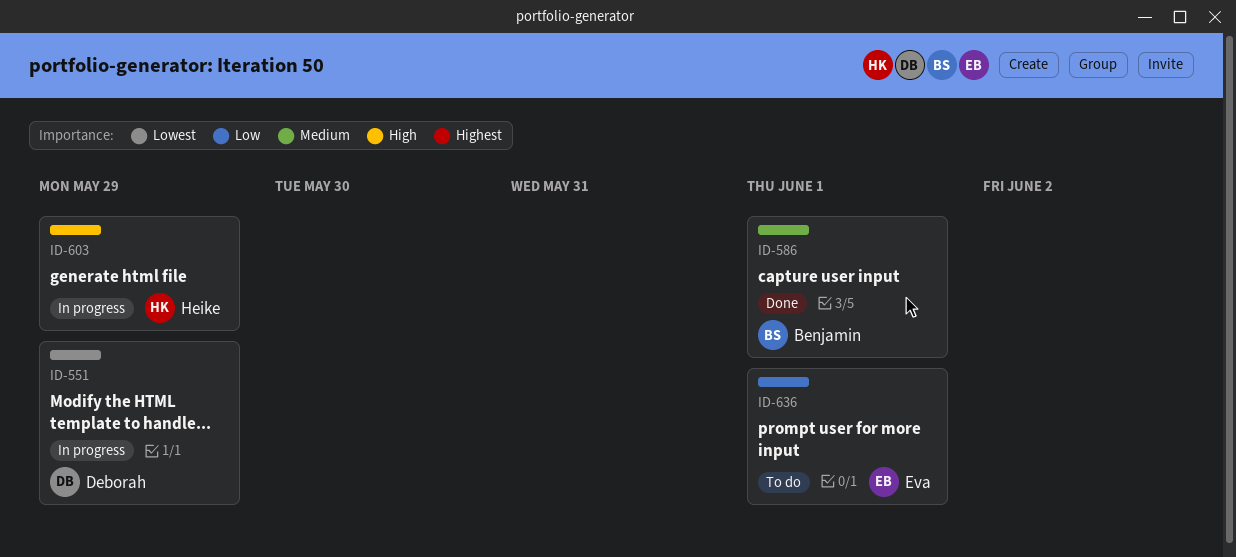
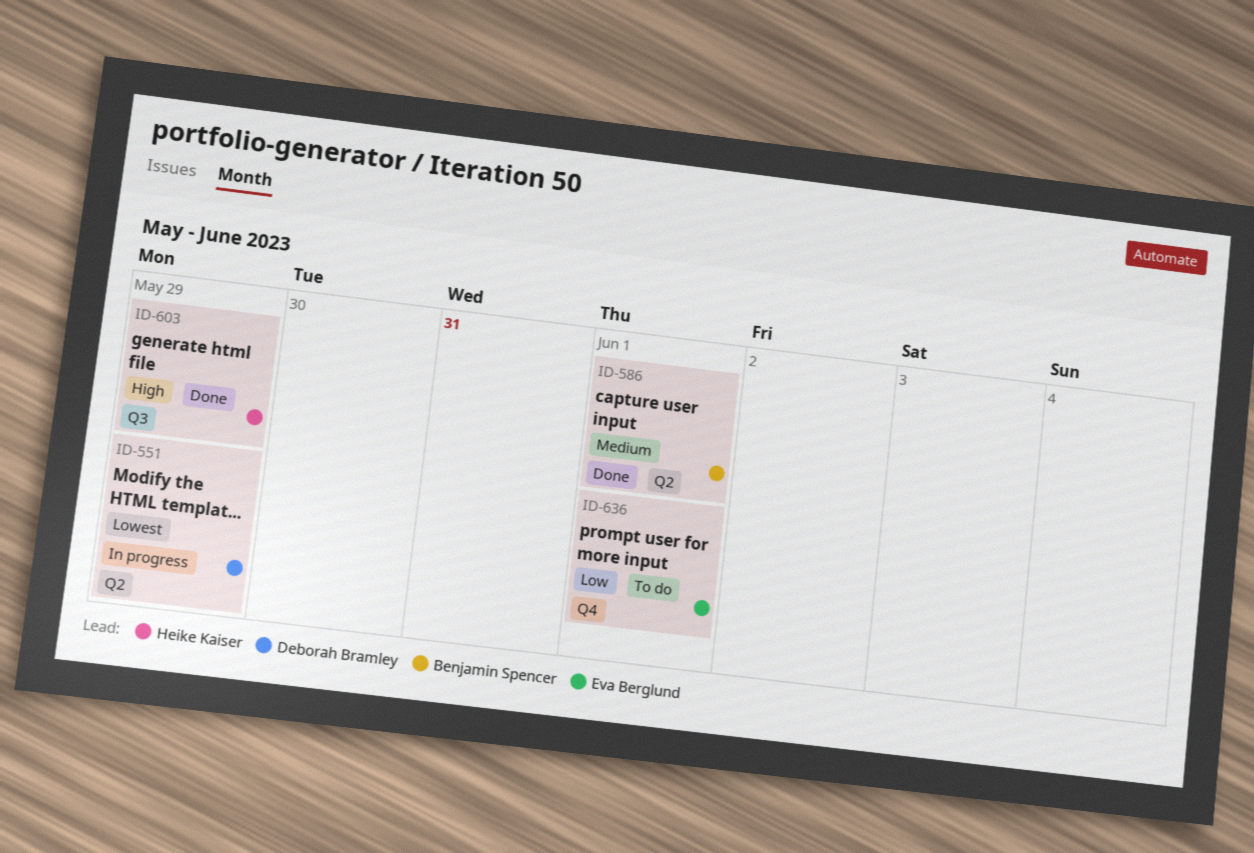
ID-603, status: In progress -> Done

